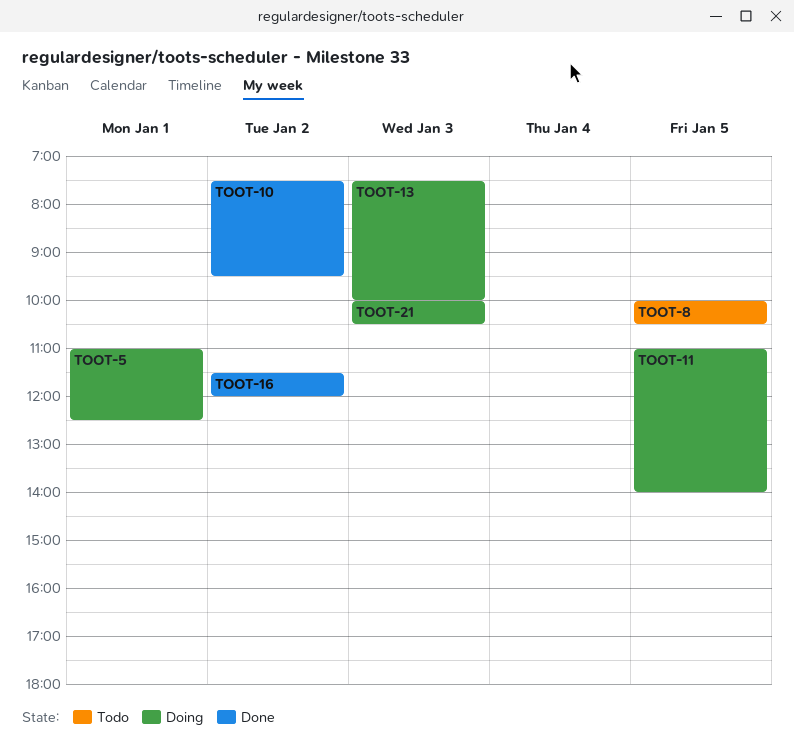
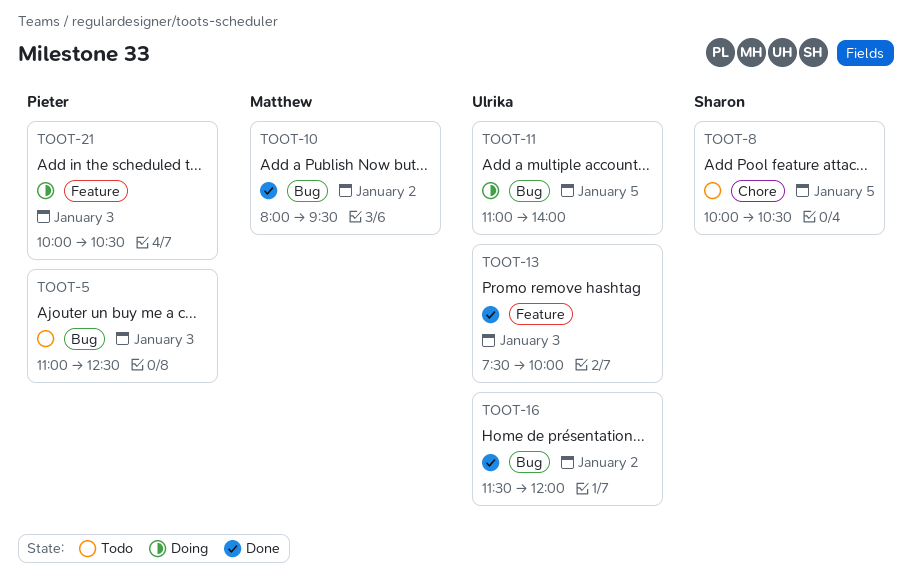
TOOT-5, status: Doing -> Todo
TOOT-5, day: Jan 1 -> Jan 3
TOOT-10, begins: 07:30 -> 08:00
TOOT-13, status: Doing -> Done

